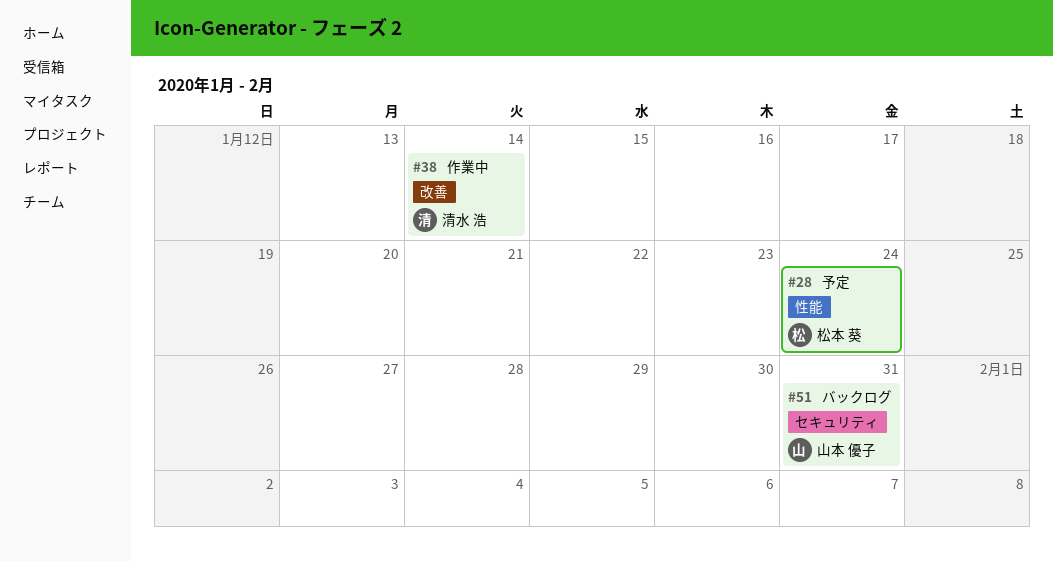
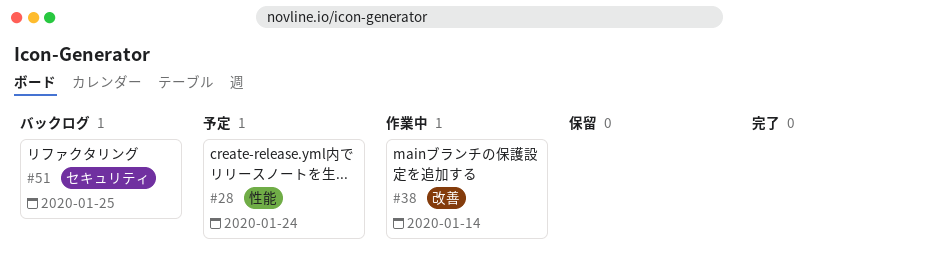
#51, due: Jan 31 -> Jan 25

